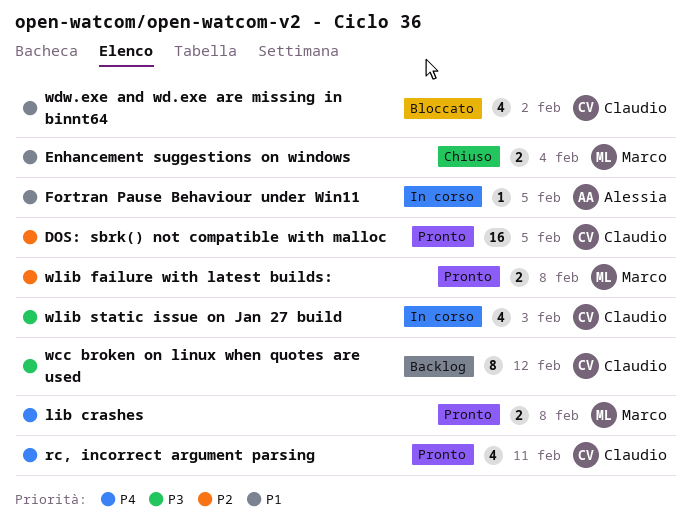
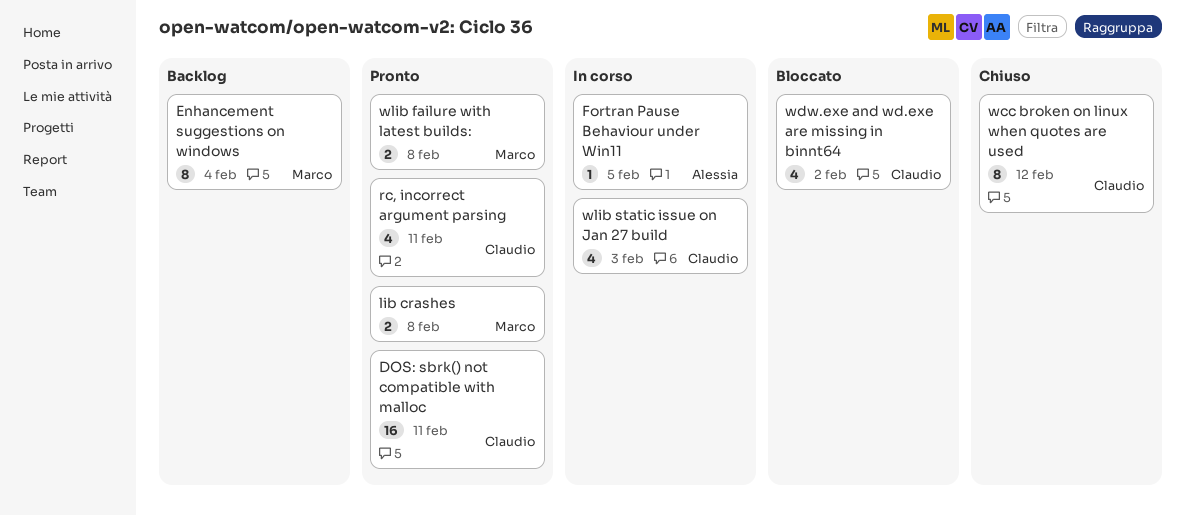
DOS: sbrk() not compatible with malloc, due: Feb 5 -> Feb 11
Enhancement suggestions on windows, status: Chiuso -> Backlog
Enhancement suggestions on windows, estimate: 2 -> 8
wcc broken on linux when quotes are used, status: Backlog -> Chiuso

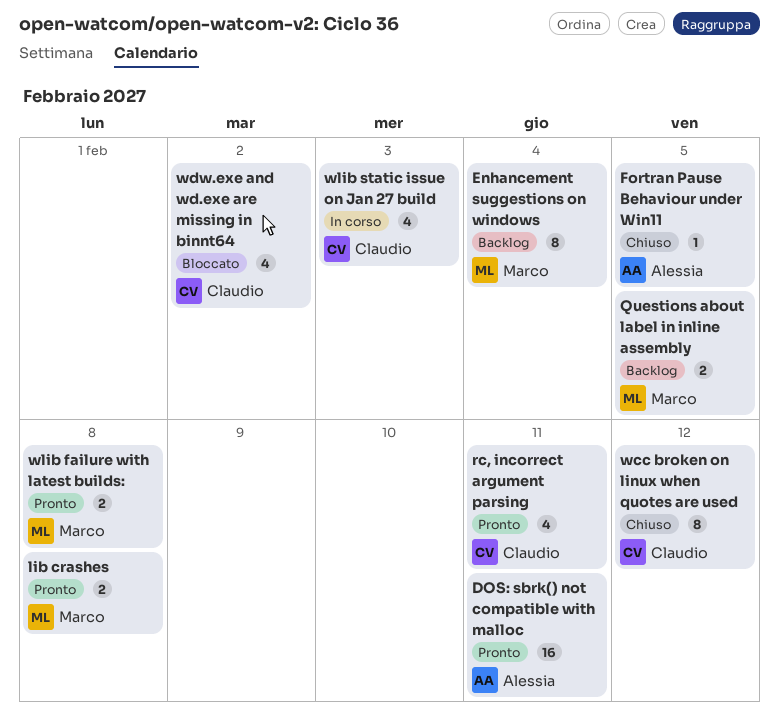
DOS: sbrk() not compatible with malloc, owner: Claudio -> Alessia
Fortran Pause Behaviour under Win11, status: In corso -> Chiuso
Questions about label in inline assembly: none -> present

